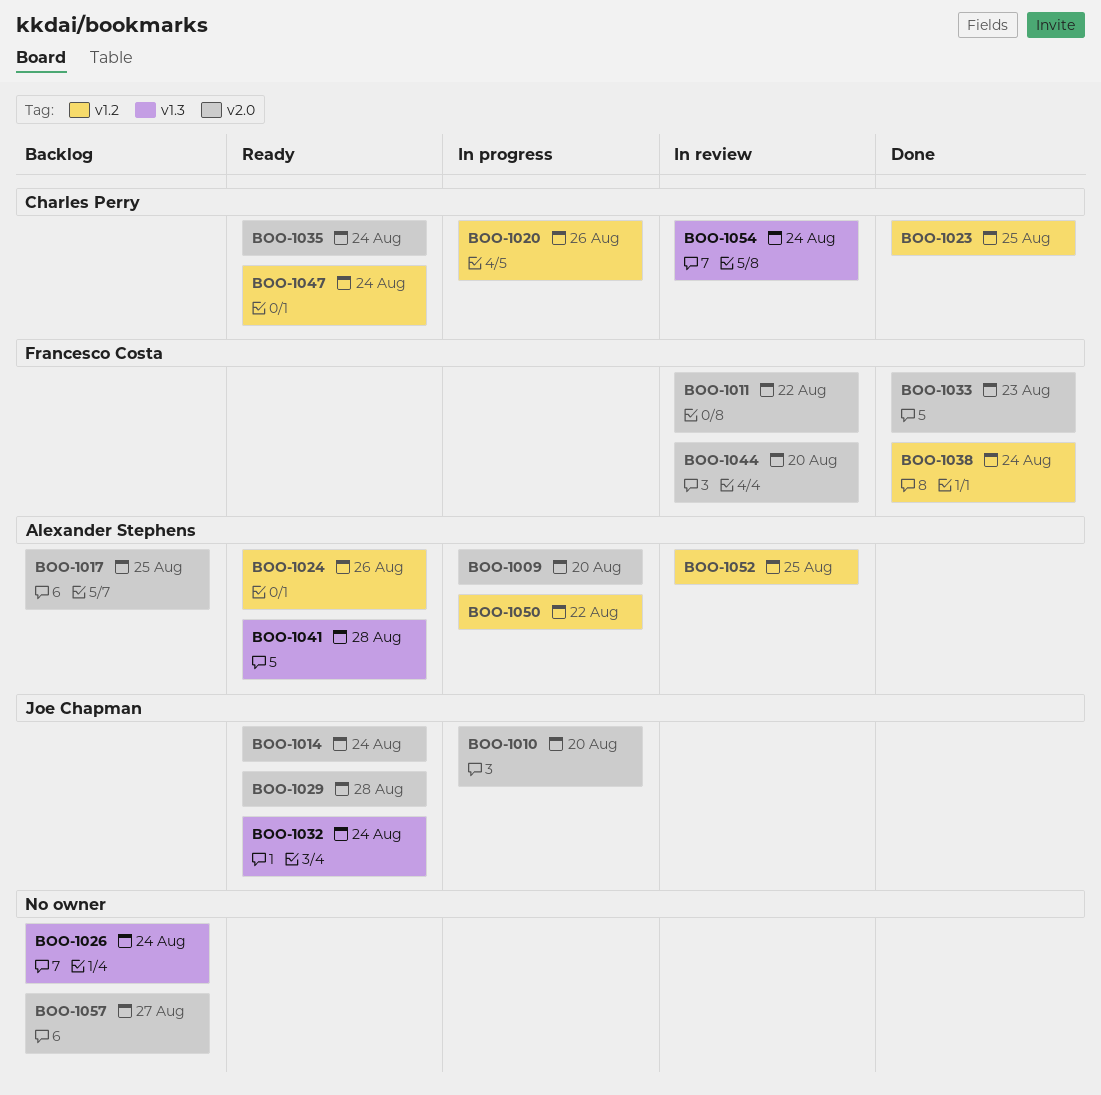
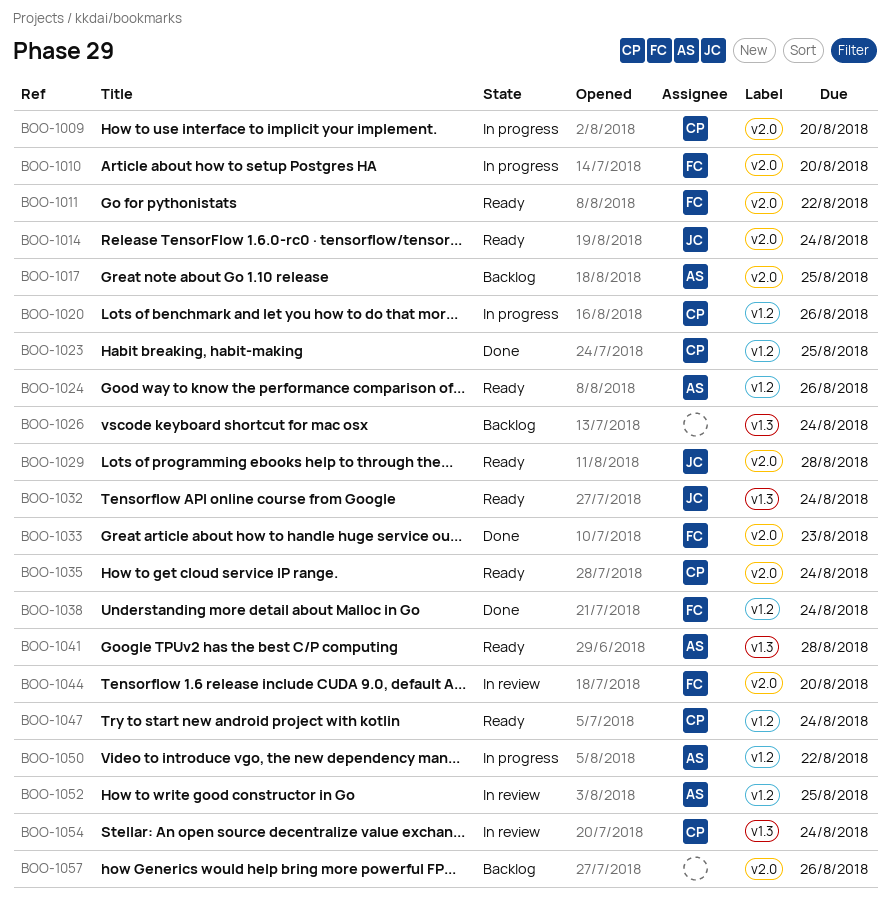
BOO-1009, owner: Alexander Stephens -> Charles Perry
BOO-1010, owner: Joe Chapman -> Francesco Costa
BOO-1011, status: In review -> Ready
BOO-1057, due: Aug 27 -> Aug 26

